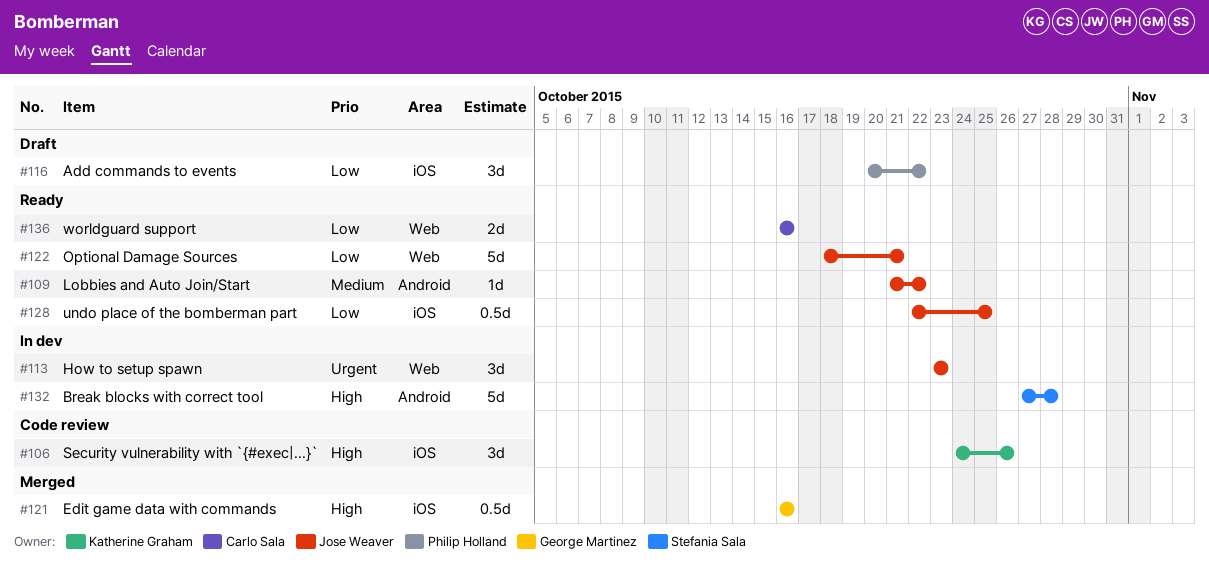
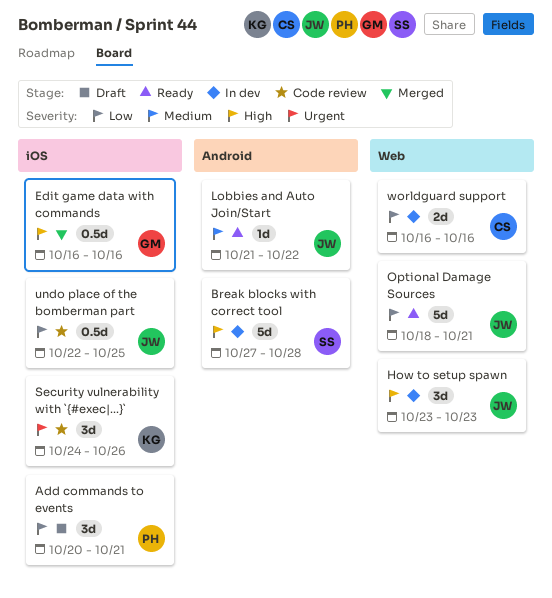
Add commands to events, due: Oct 22 -> Oct 21
How to setup spawn, priority: Urgent -> High
Security vulnerability with `{#exec|...}`, priority: High -> Urgent
undo place of the bomberman part, status: Ready -> Code review
worldguard support, status: Ready -> In dev

